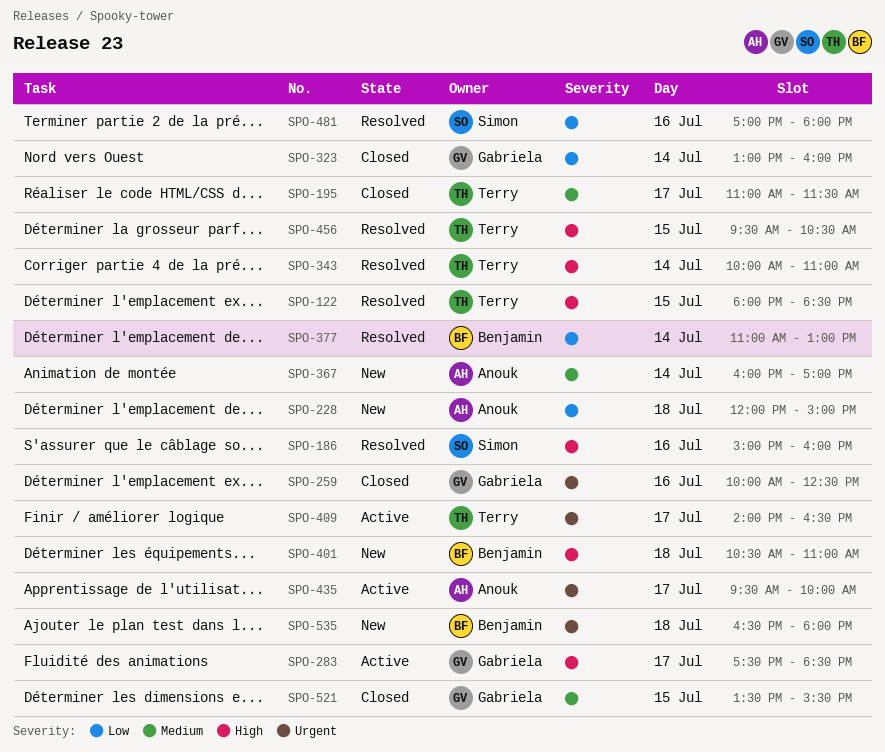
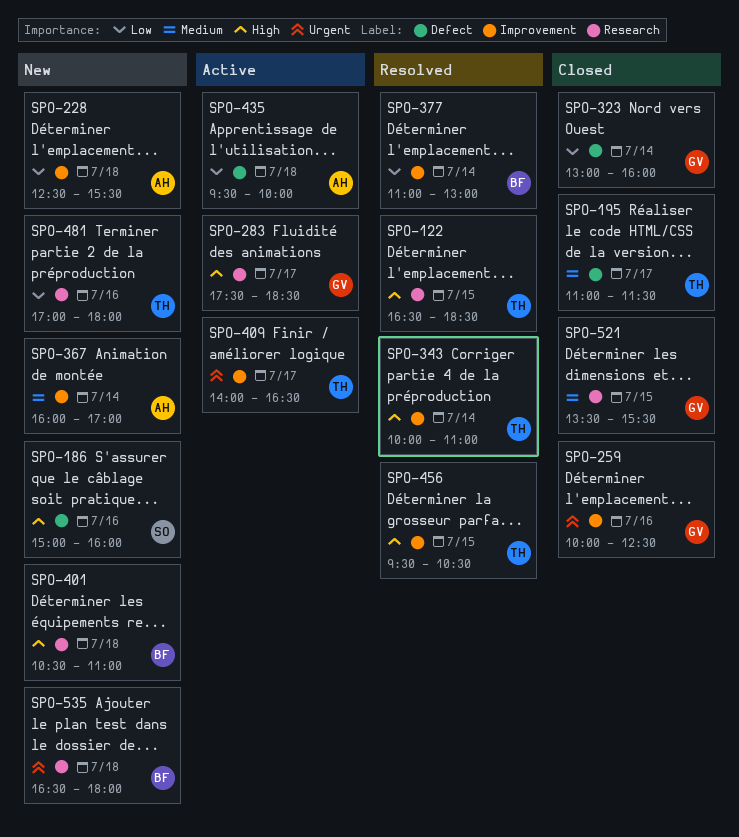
SPO-122, begins: 18:00 -> 16:30
SPO-186, status: Resolved -> New
SPO-228, begins: 12:00 -> 12:30
SPO-228, ends: 15:00 -> 15:30
SPO-435, priority: Urgent -> Low
SPO-435, day: Jul 17 -> Jul 18
SPO-481, status: Resolved -> New
SPO-481, owner: Simon -> Terry

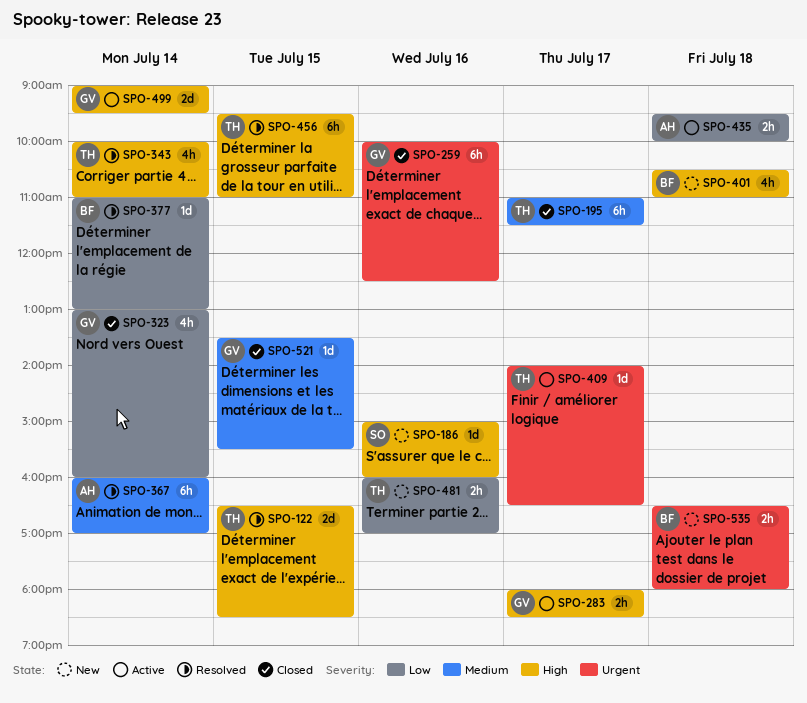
SPO-228: present -> none
SPO-283, begins: 17:30 -> 18:00
SPO-367, status: New -> Resolved
SPO-456, ends: 10:30 -> 11:00
SPO-481, begins: 17:00 -> 16:00
SPO-481, ends: 18:00 -> 17:00
SPO-499: none -> present

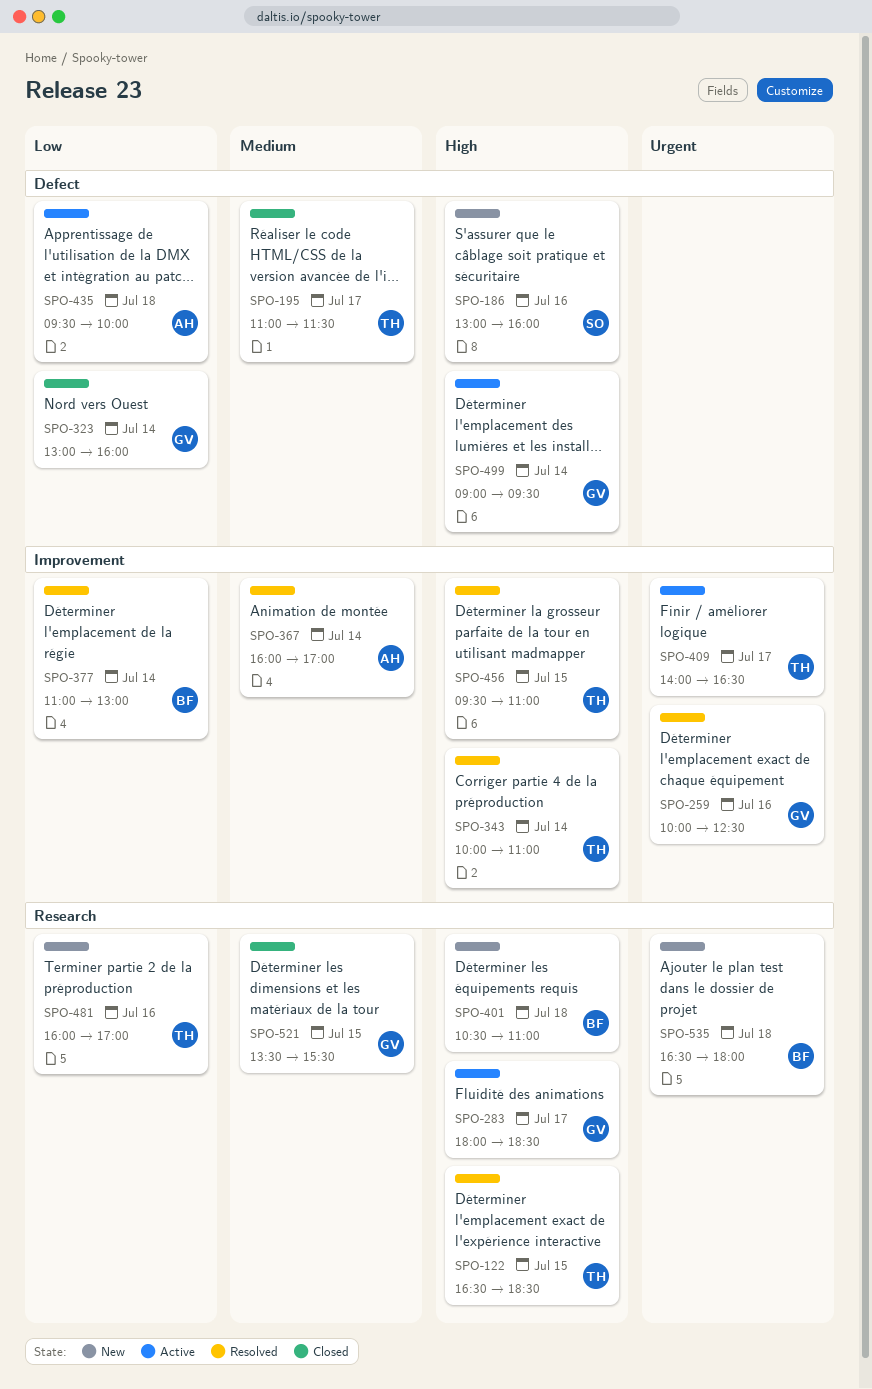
SPO-186, begins: 15:00 -> 13:00
SPO-259, status: Closed -> Resolved

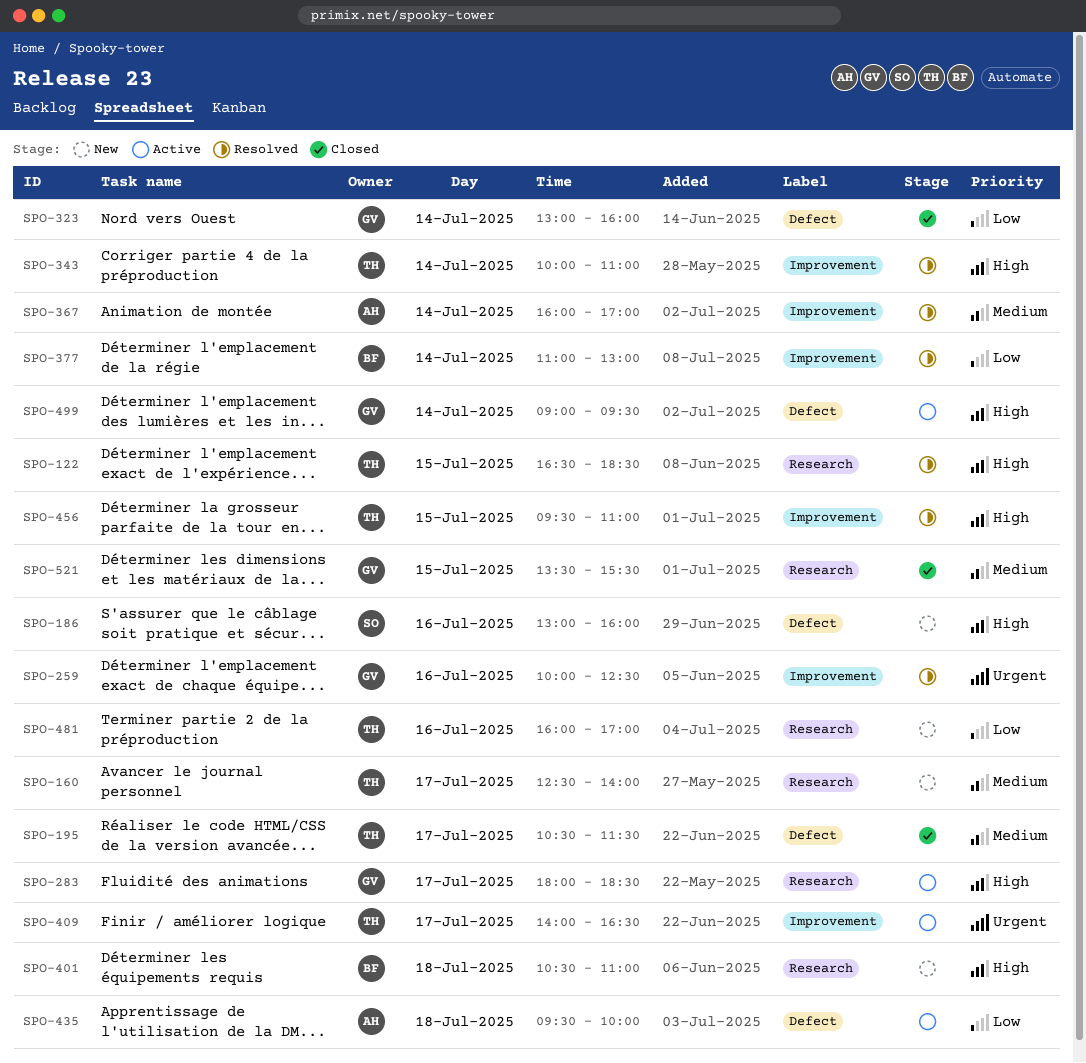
SPO-160: none -> present
SPO-195, begins: 11:00 -> 10:30
SPO-535: present -> none

